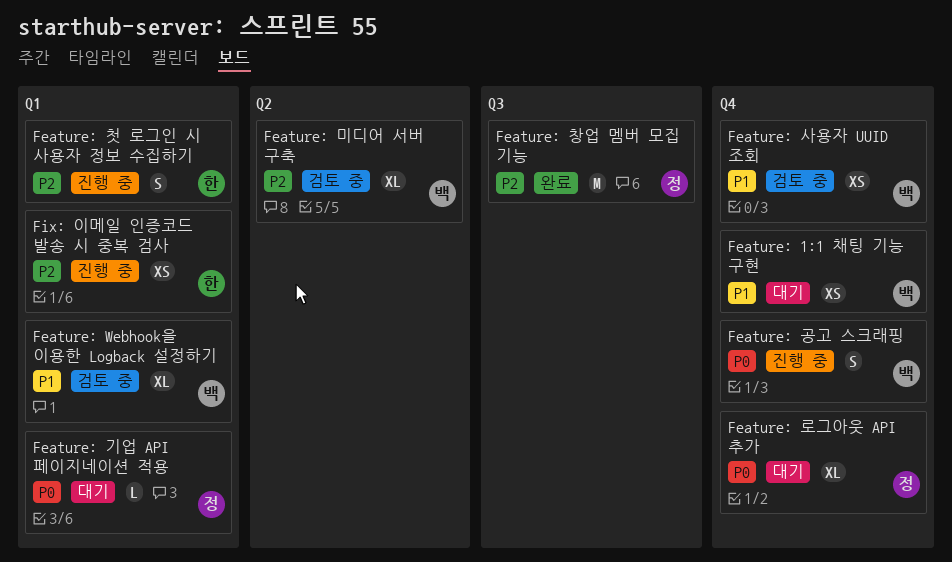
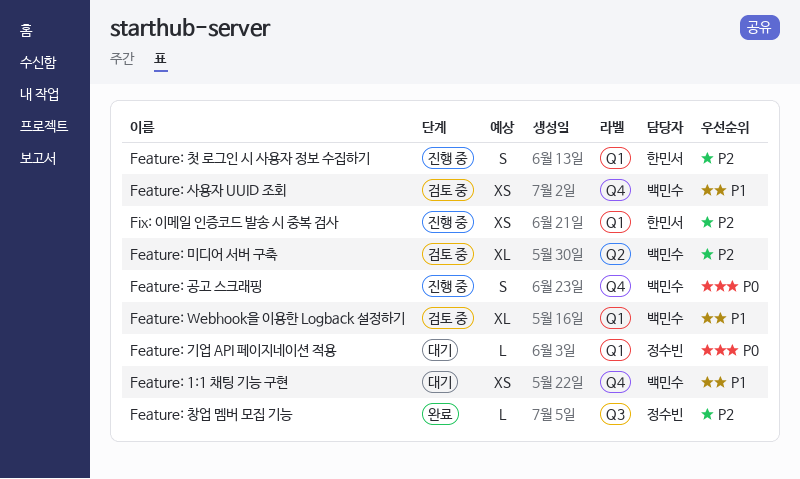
Feature: 로그아웃 API 추가: present -> none
Feature: 창업 멤버 모집 기능, estimate: M -> L

